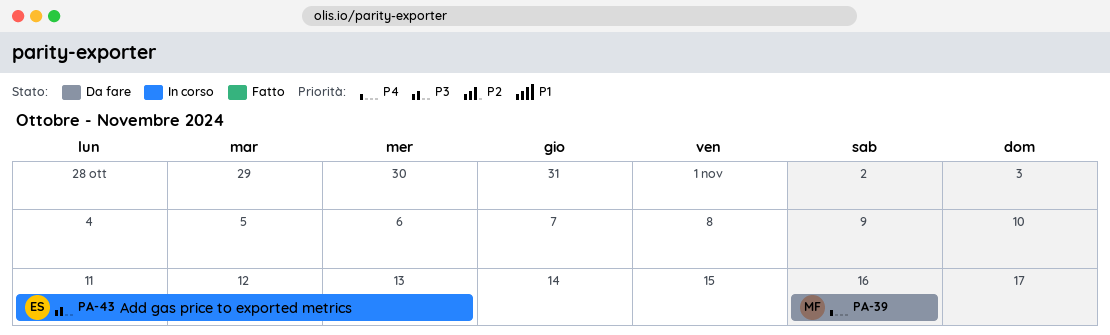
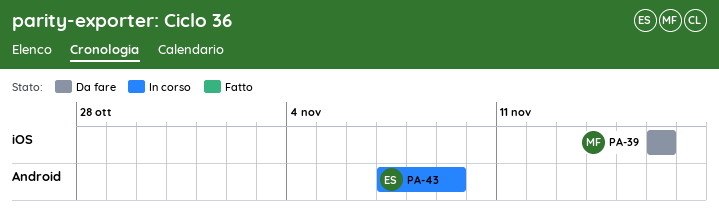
PA-43, start: Nov 11 -> Nov 7
PA-43, due: Nov 13 -> Nov 9

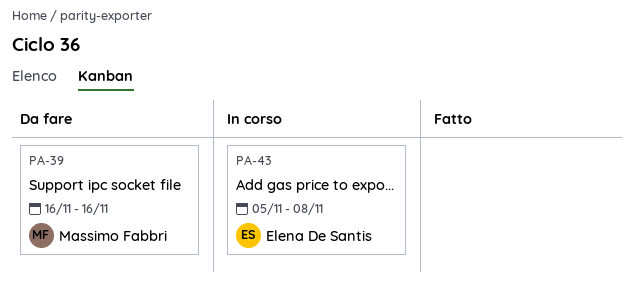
PA-43, start: Nov 7 -> Nov 5
PA-43, due: Nov 9 -> Nov 8

